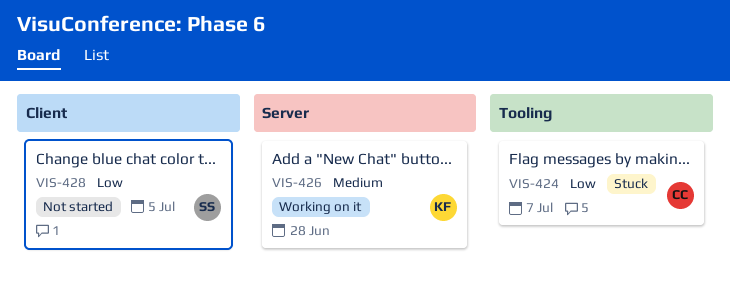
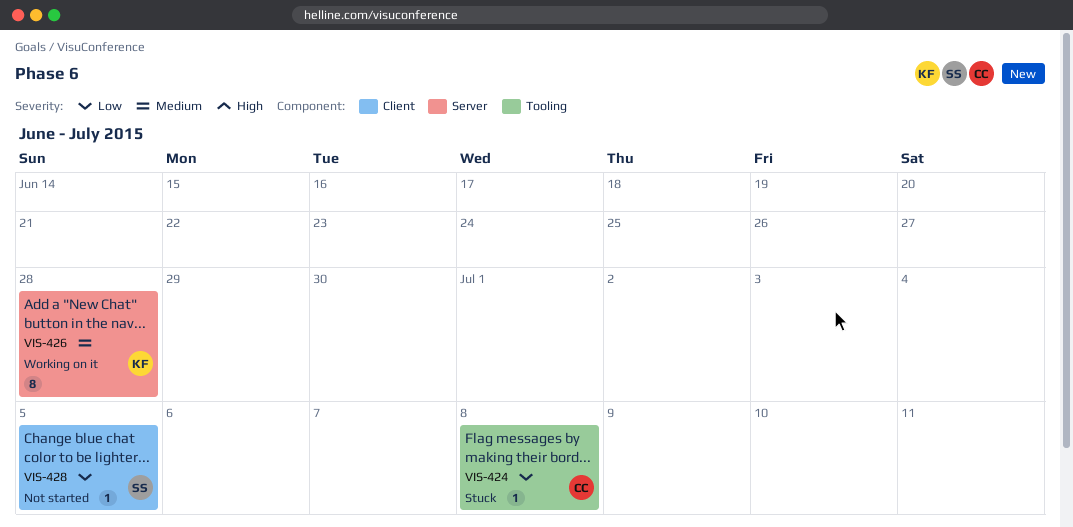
VIS-424, due: Jul 7 -> Jul 8

